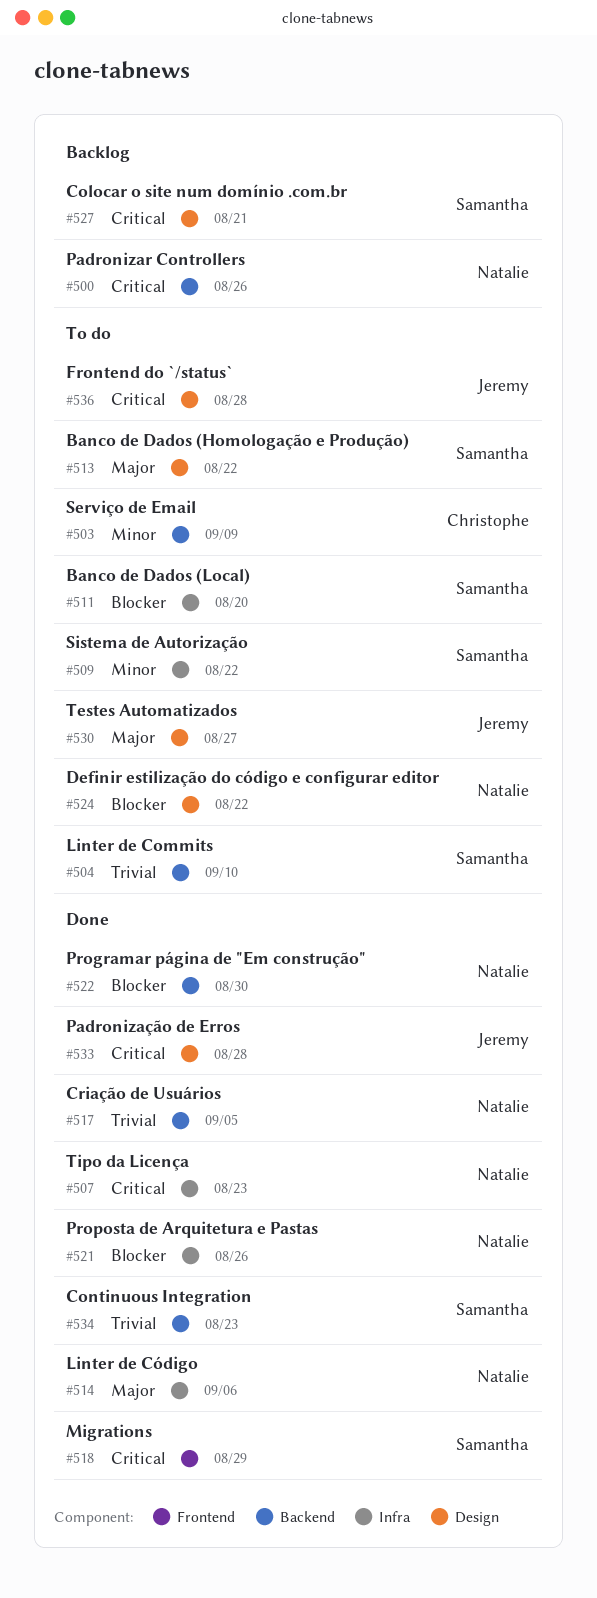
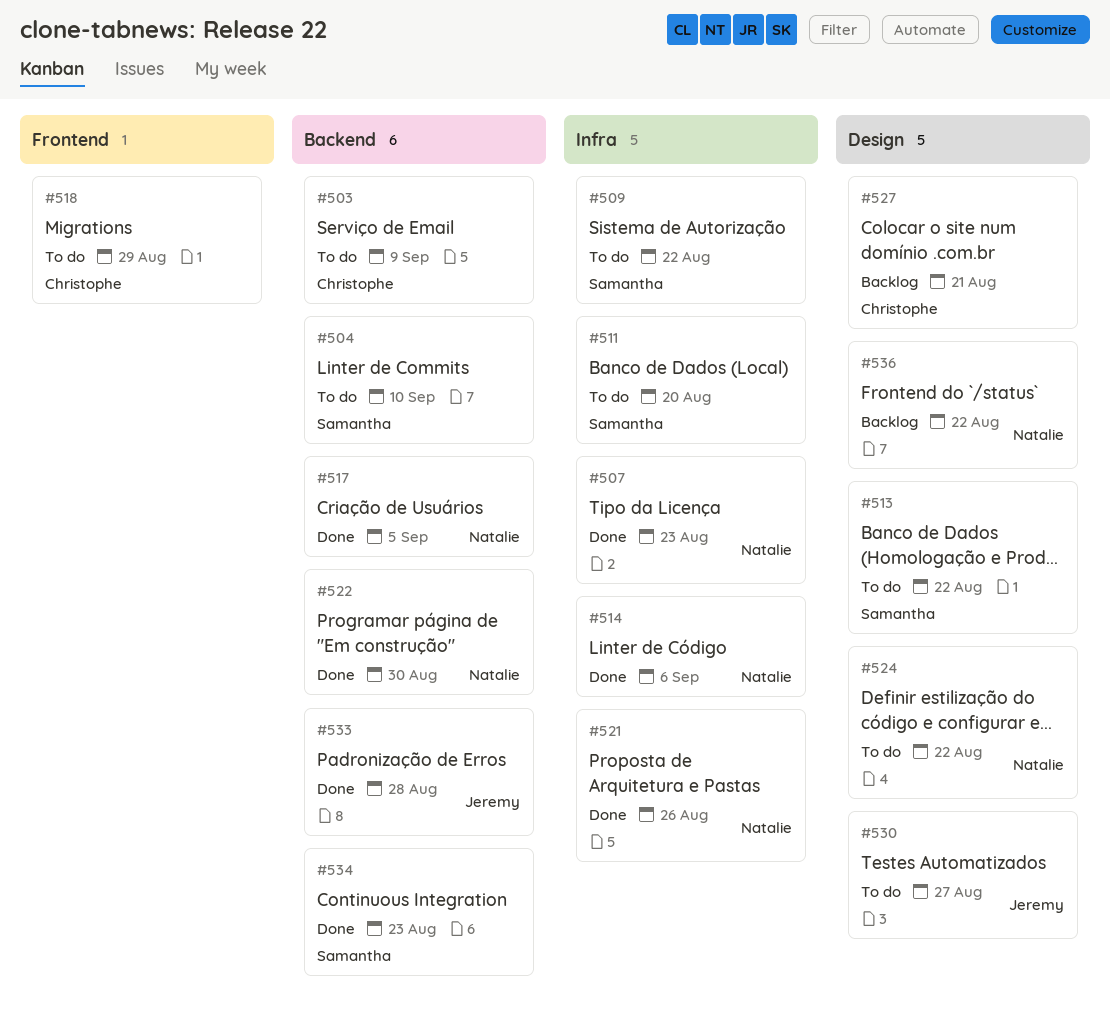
#500: present -> none
#518, status: Done -> To do
#518, owner: Samantha -> Christophe
#527, owner: Samantha -> Christophe
#533, label: Design -> Backend
#536, status: To do -> Backlog
#536, owner: Jeremy -> Natalie
#536, due: Aug 28 -> Aug 22

